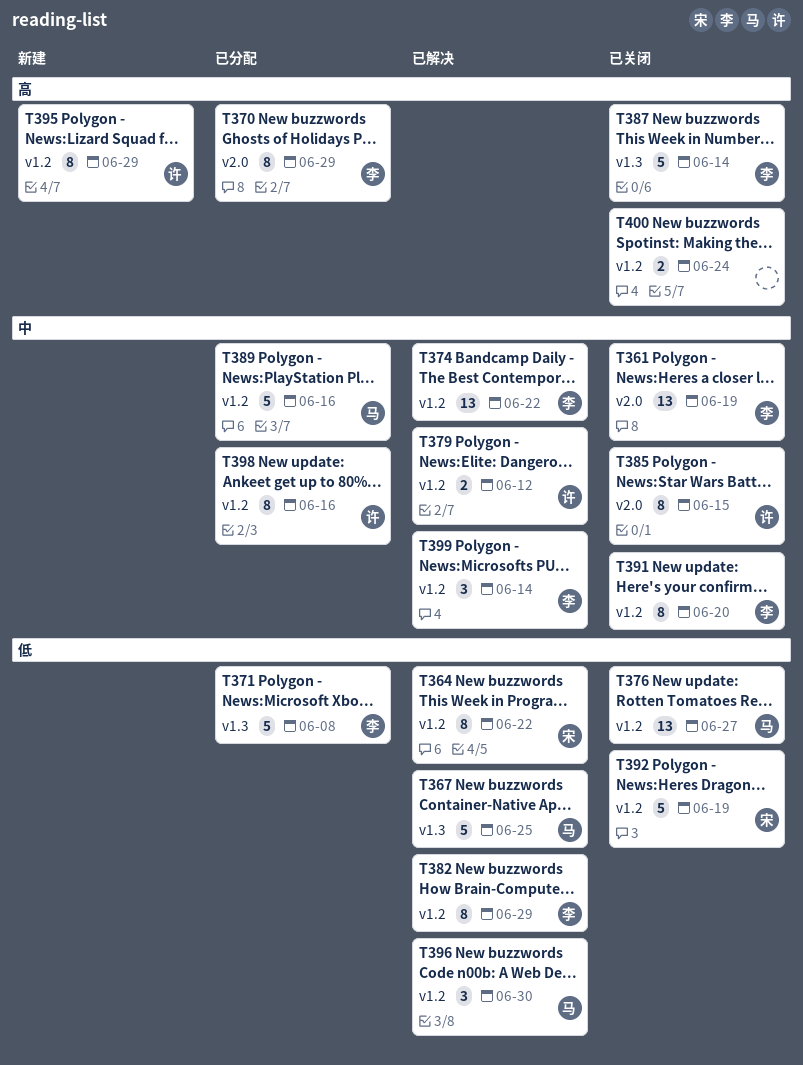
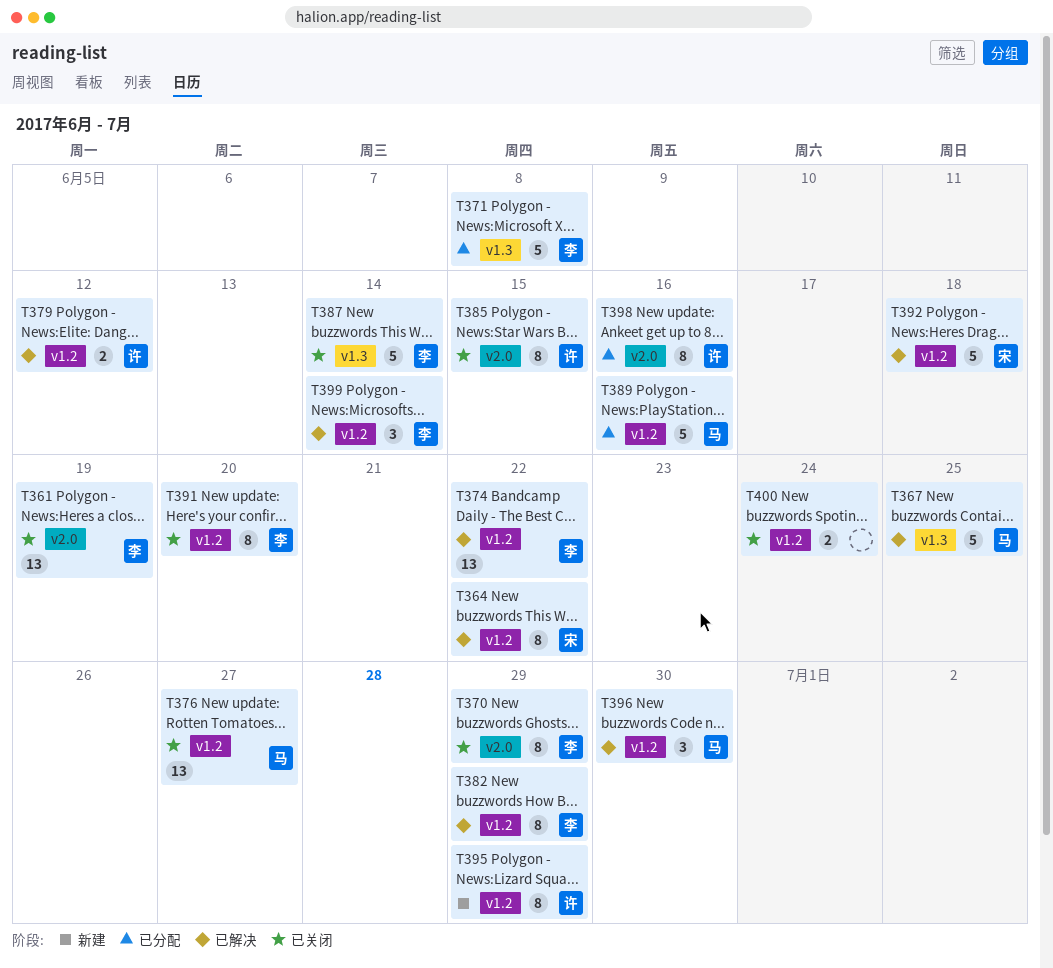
T370, status: 已分配 -> 已关闭
T392, status: 已关闭 -> 已解决
T392, due: Jun 19 -> Jun 18
T398, label: v1.2 -> v2.0

